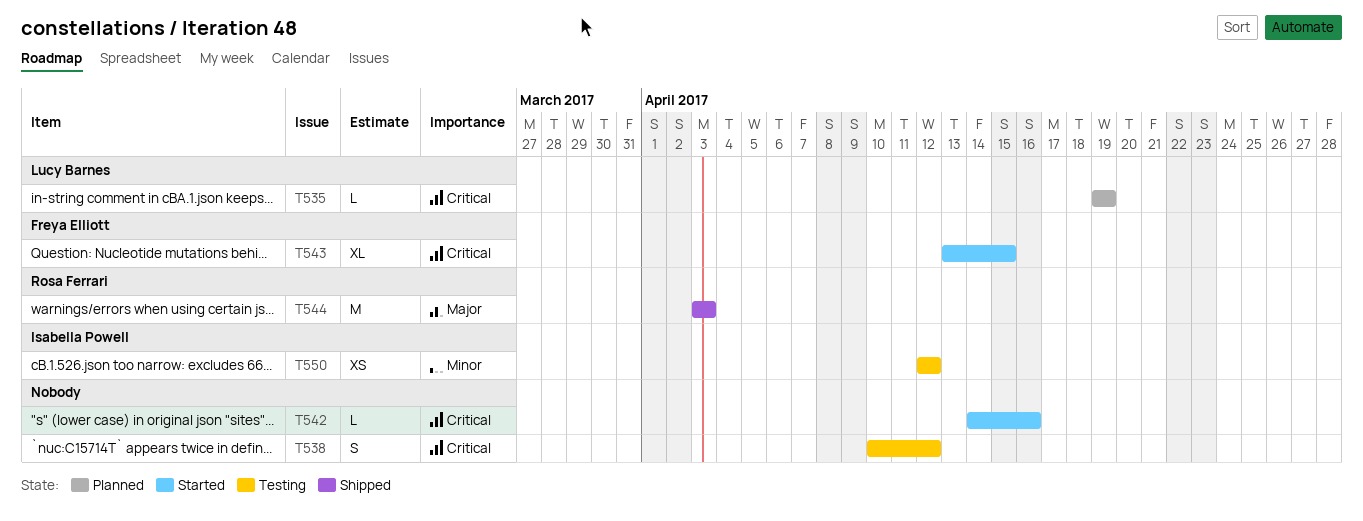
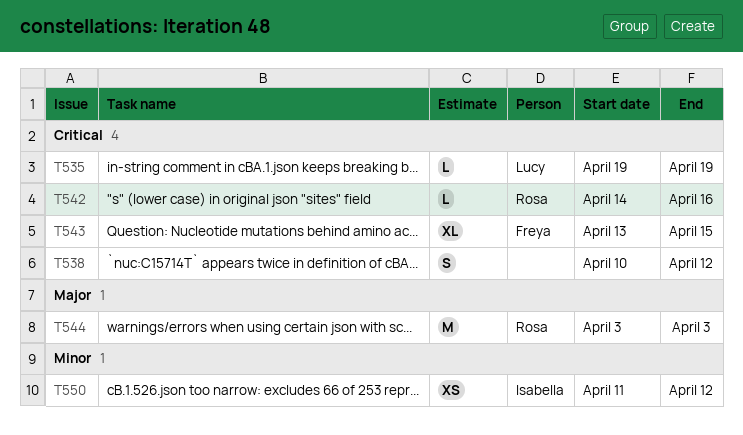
T542, owner: none -> Rosa Ferrari
T550, start: Apr 12 -> Apr 11

